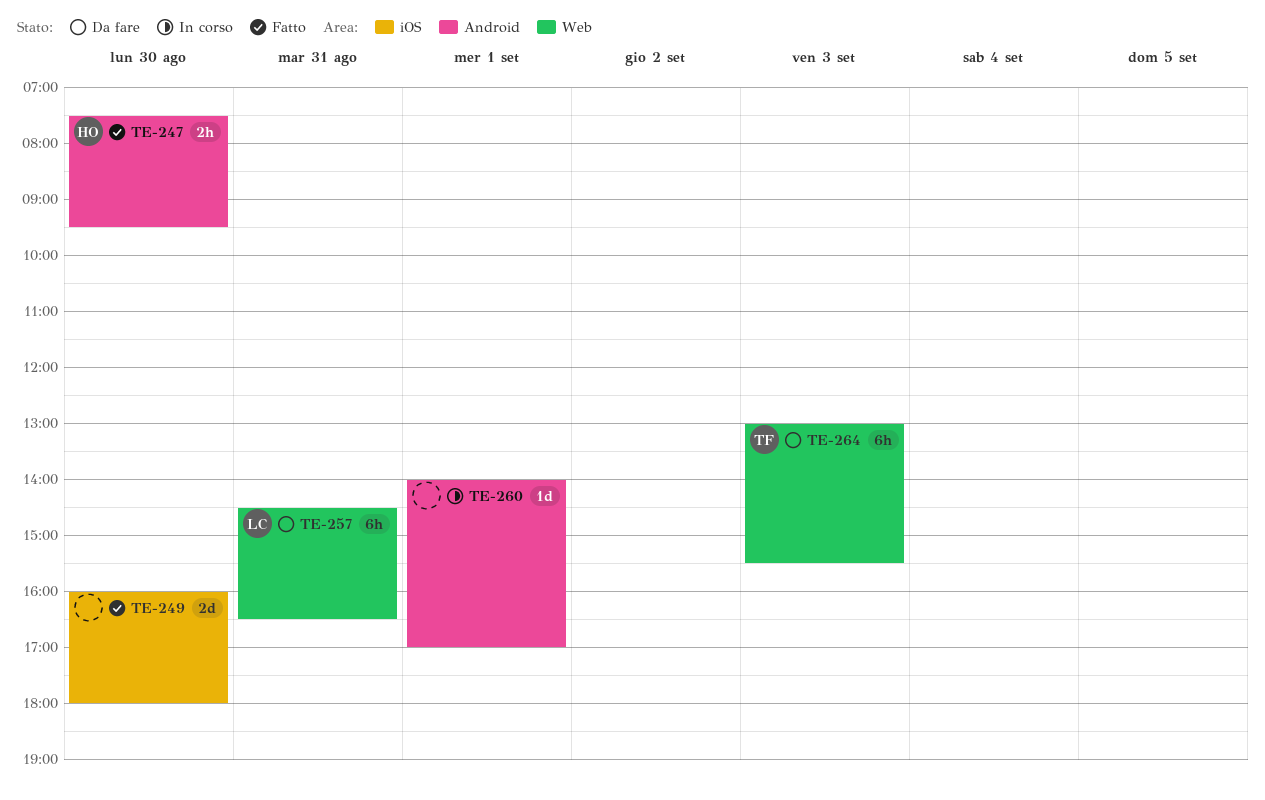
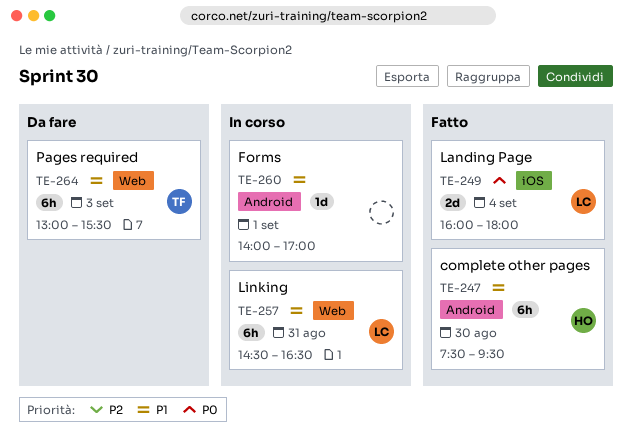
TE-247, estimate: 2h -> 6h
TE-249, owner: none -> LC
TE-249, day: Aug 30 -> Sep 4
TE-257, status: Da fare -> In corso

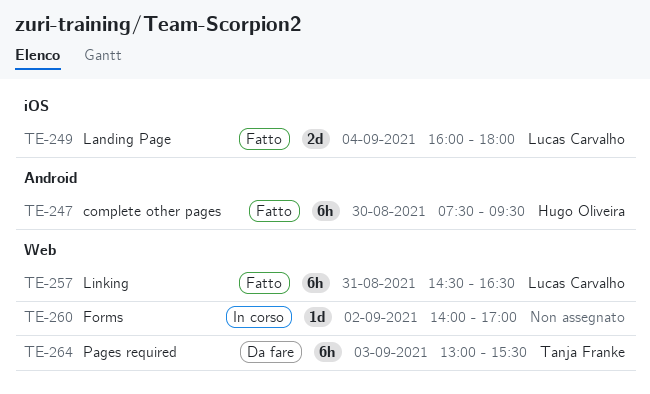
TE-257, status: In corso -> Fatto
TE-260, label: Android -> Web
TE-260, day: Sep 1 -> Sep 2

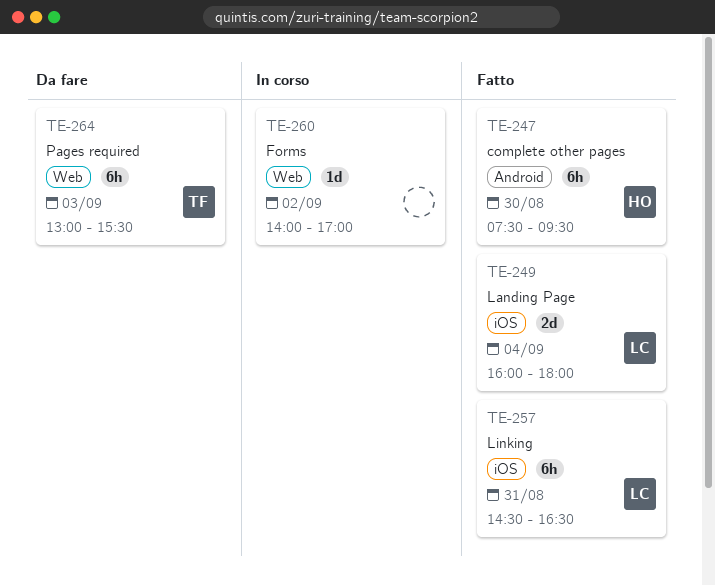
TE-257, label: Web -> iOS

